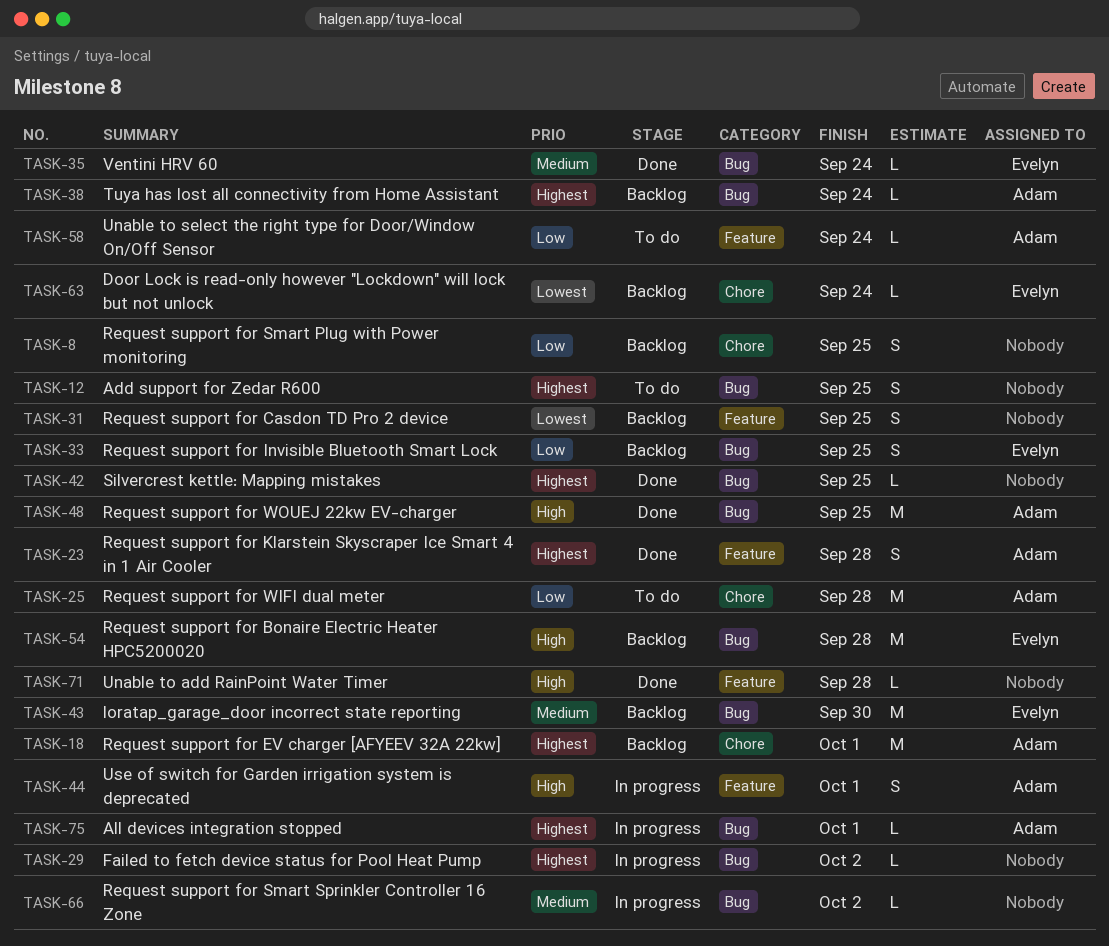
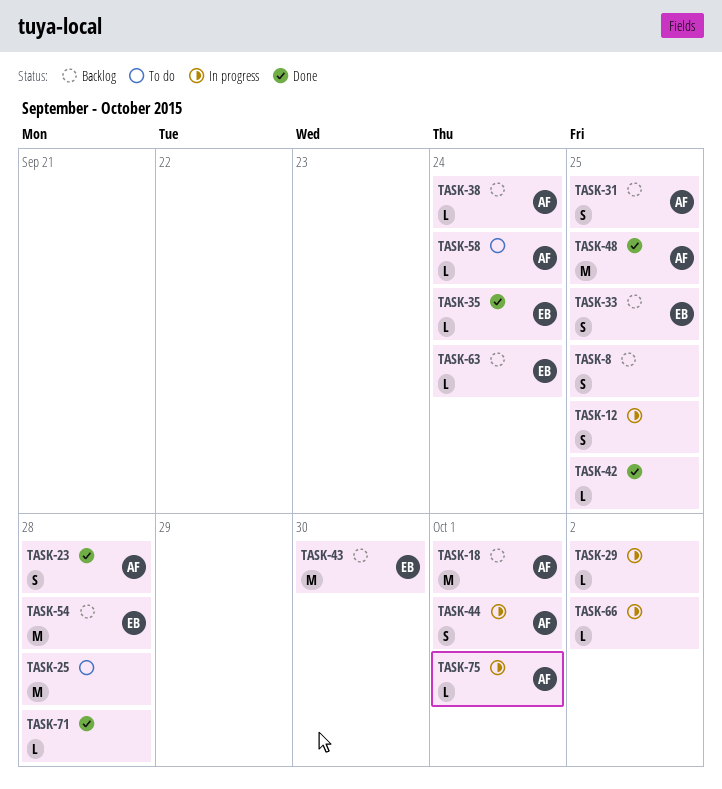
TASK-12, status: To do -> In progress
TASK-25, owner: Adam -> none
TASK-31, owner: none -> Adam

